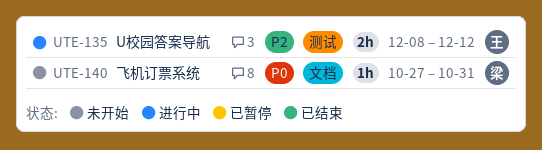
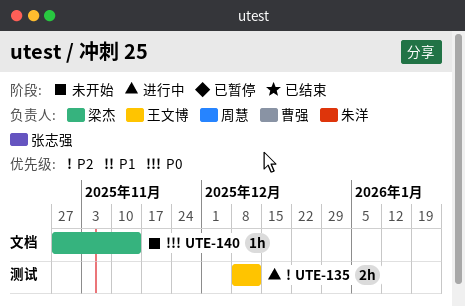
UTE-140, due: Oct 31 -> Nov 14

